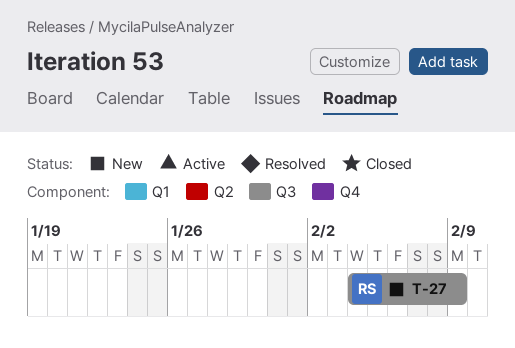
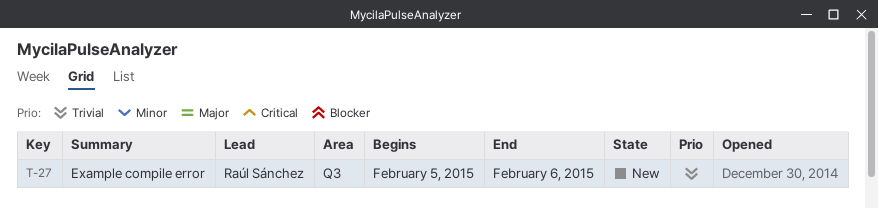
T-27, start: Feb 4 -> Feb 5
T-27, due: Feb 9 -> Feb 6

